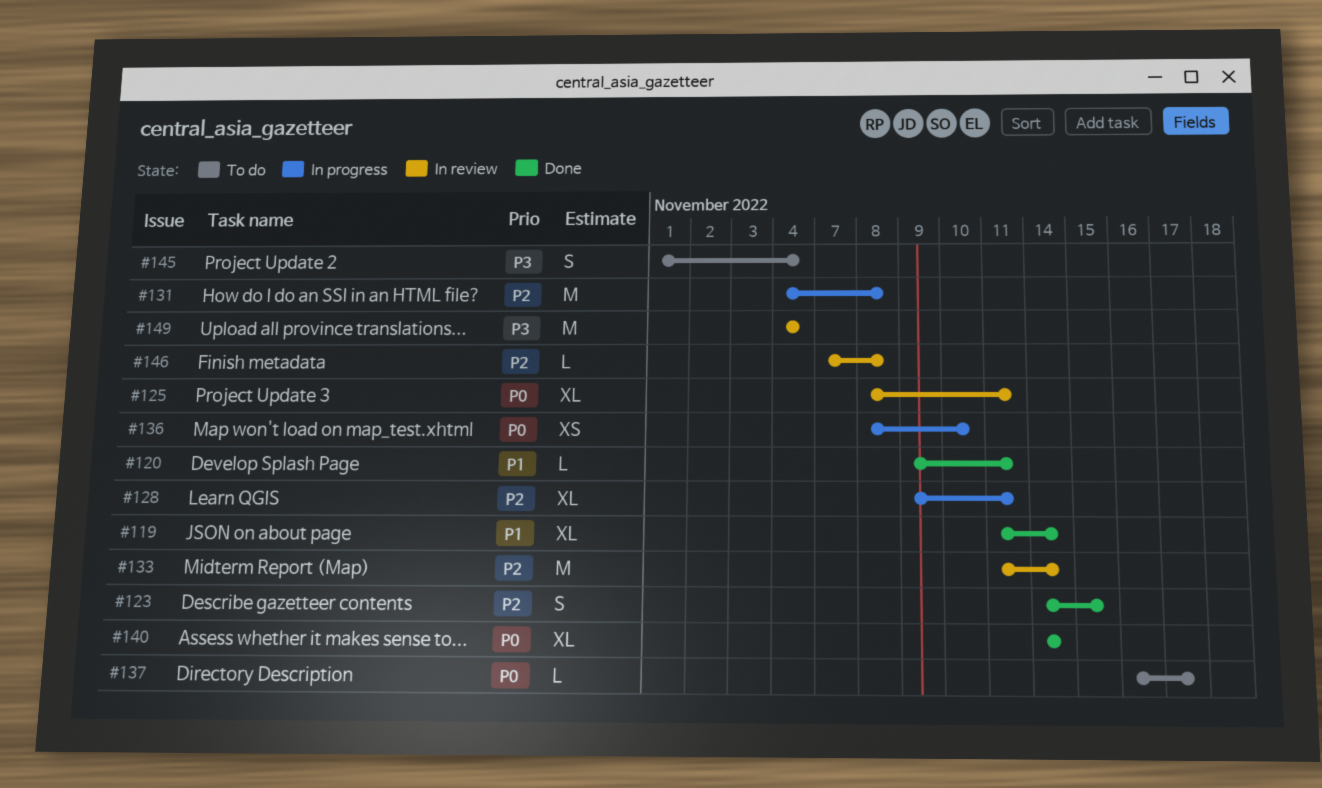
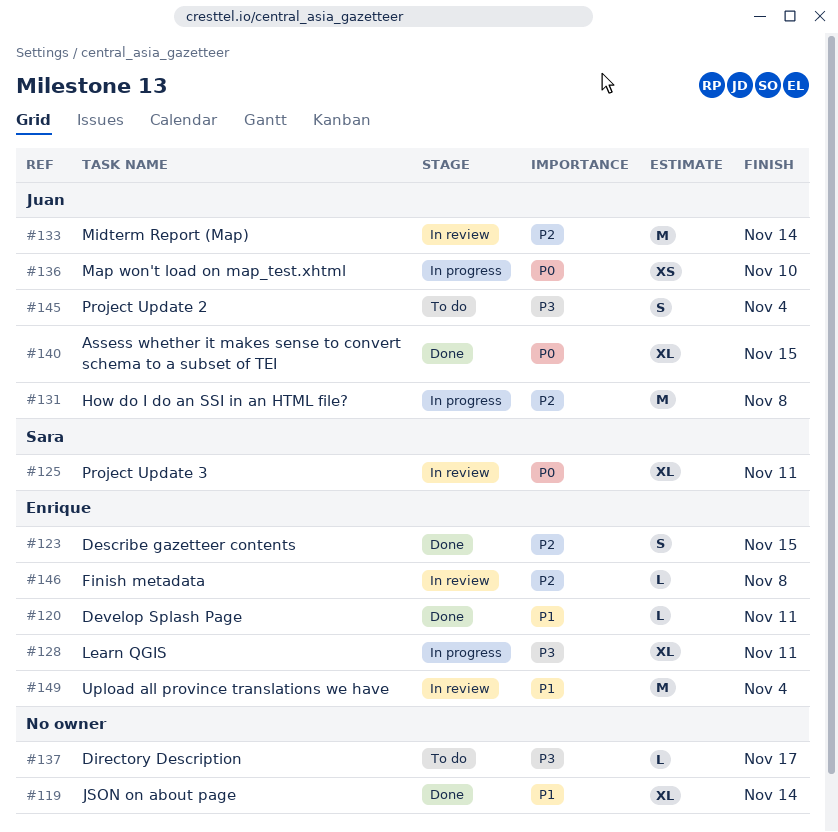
#128, priority: P2 -> P3
#137, priority: P0 -> P3
#140, due: Nov 14 -> Nov 15
#149, priority: P3 -> P1

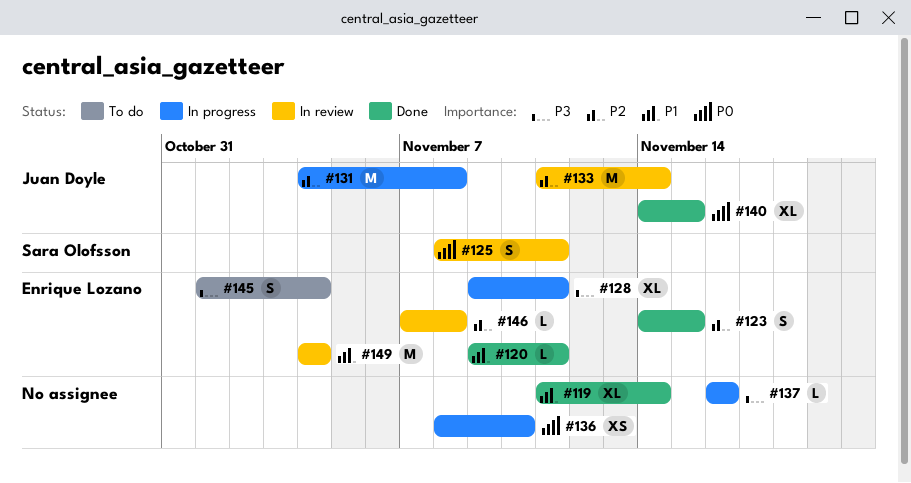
#125, estimate: XL -> S
#136, owner: Juan Doyle -> none
#137, status: To do -> In progress
#137, due: Nov 17 -> Nov 16
#145, owner: Juan Doyle -> Enrique Lozano

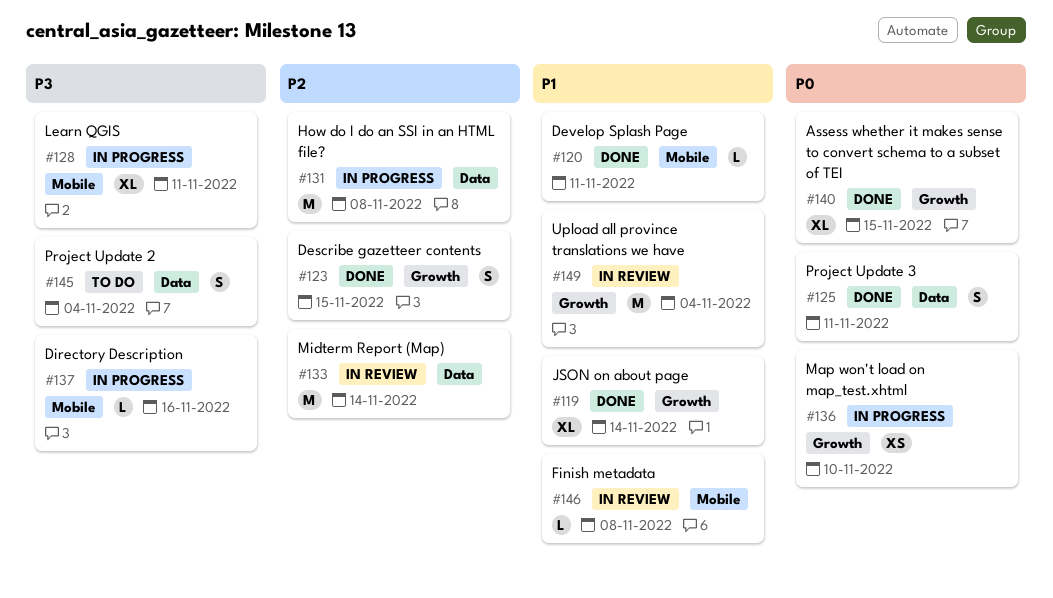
#125, status: In review -> Done
#146, priority: P2 -> P1

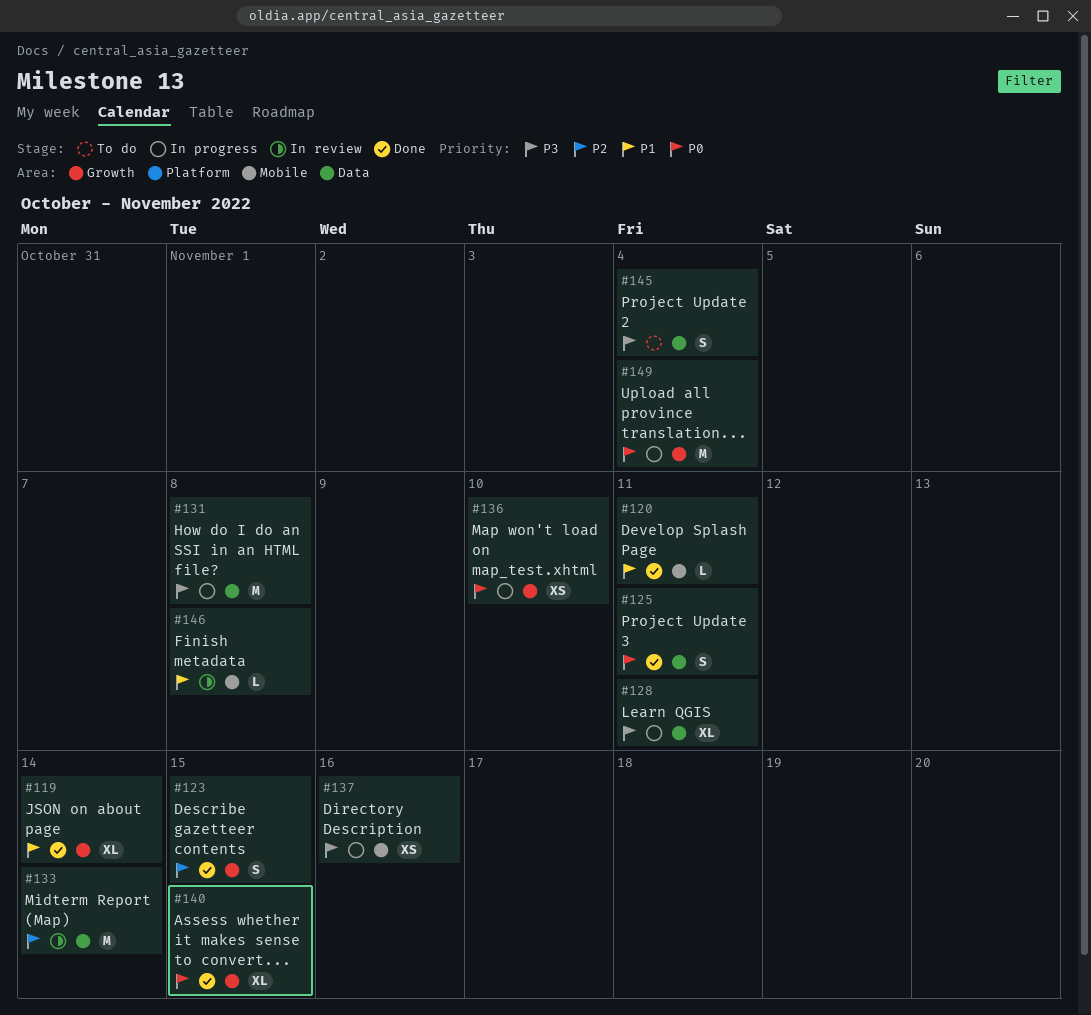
#128, label: Mobile -> Data
#131, priority: P2 -> P3
#137, estimate: L -> XS
#149, status: In review -> In progress
#149, priority: P1 -> P0

